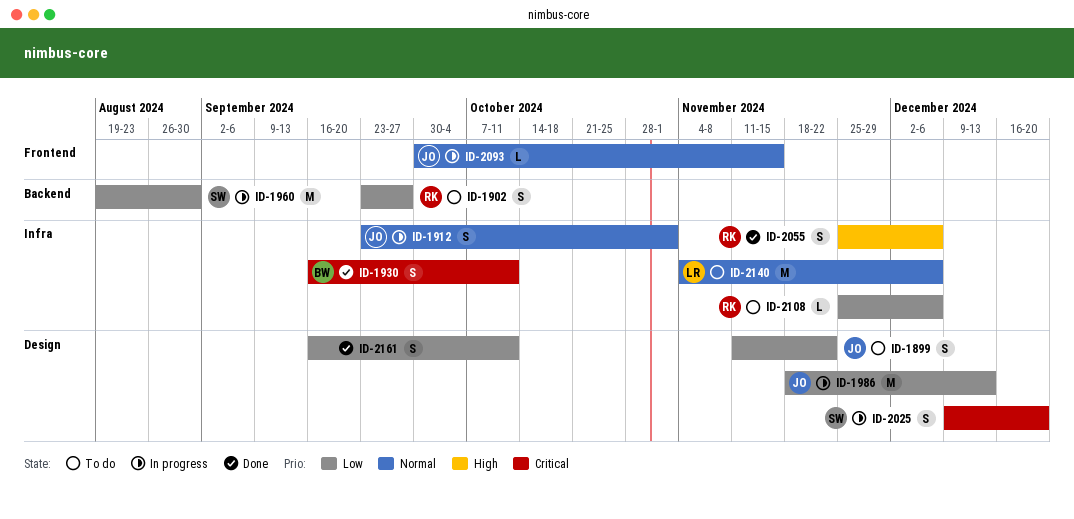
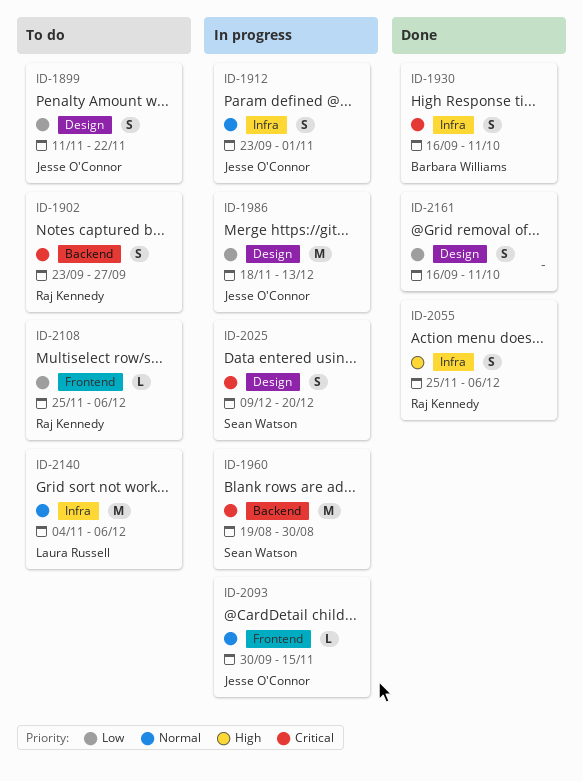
ID-1902, priority: Low -> Critical
ID-1960, priority: Low -> Critical
ID-2108, label: Infra -> Frontend

